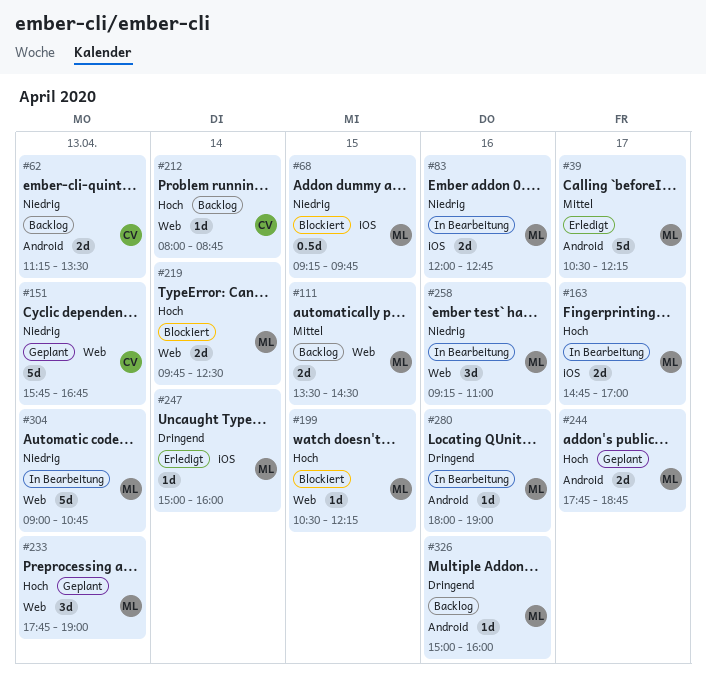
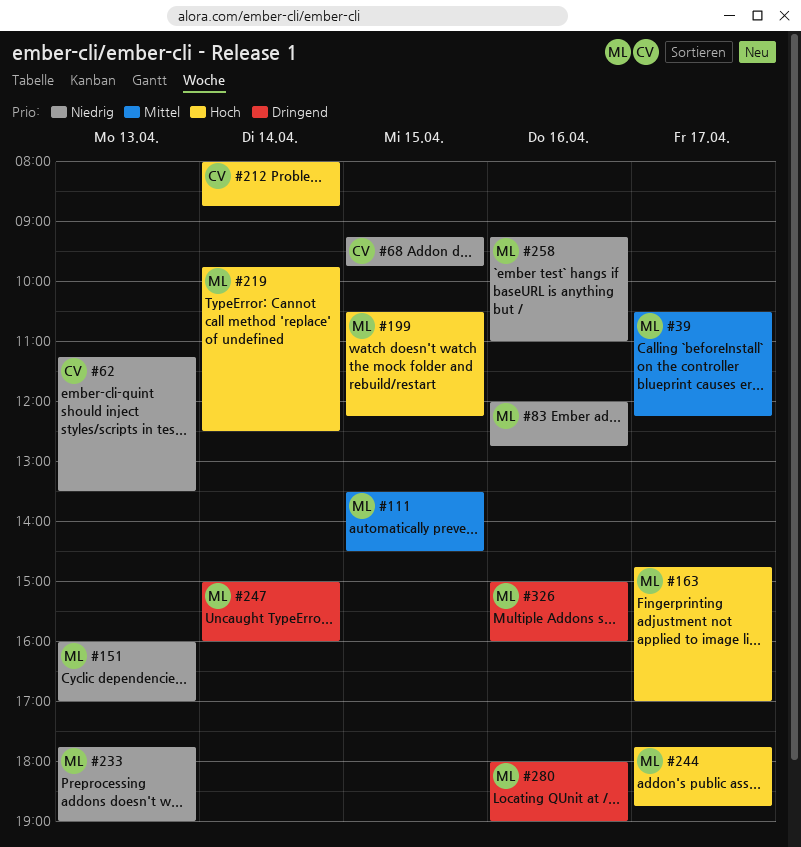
#68, owner: ML -> CV
#151, owner: CV -> ML
#151, begins: 15:45 -> 16:00
#151, ends: 16:45 -> 17:00
#233, priority: Hoch -> Niedrig
#304: present -> none

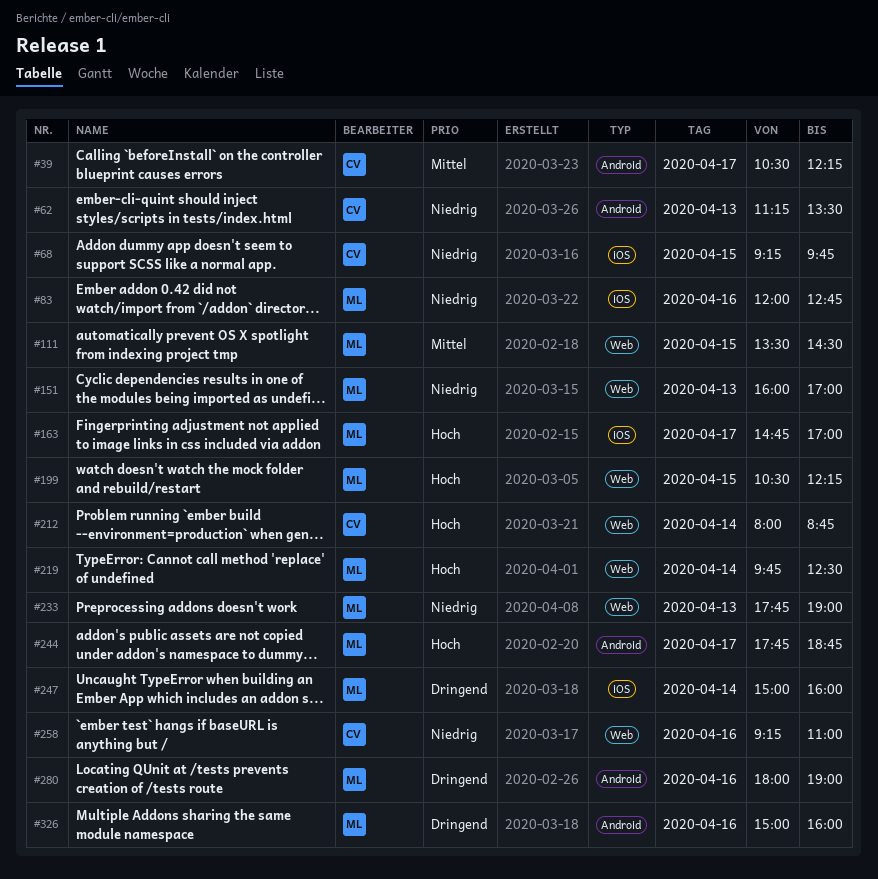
#39, owner: ML -> CV
#258, owner: ML -> CV

